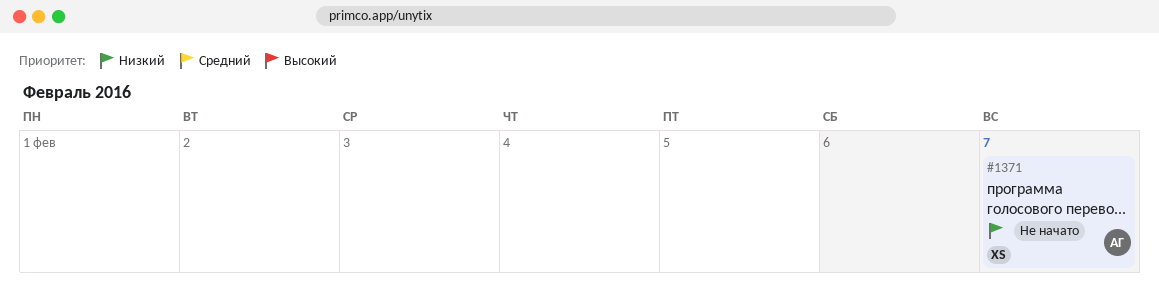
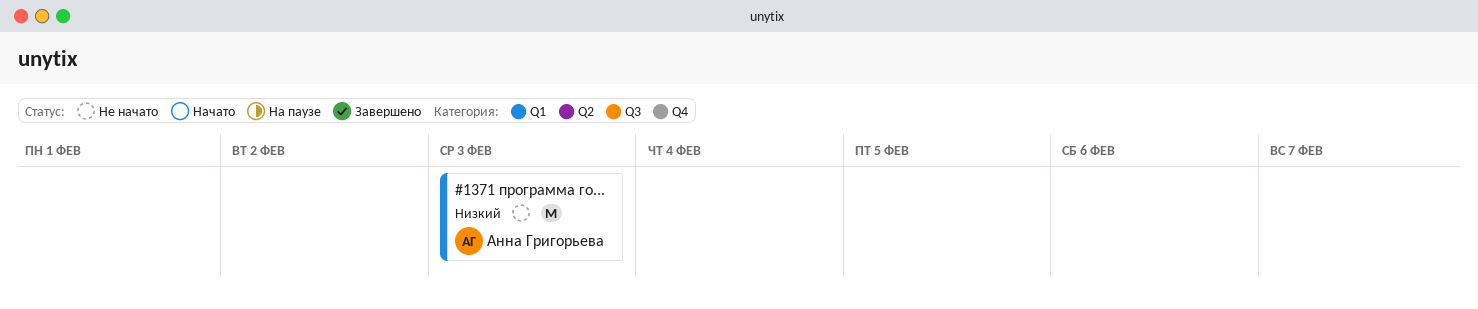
#1371, estimate: XS -> M
#1371, due: Feb 7 -> Feb 3

